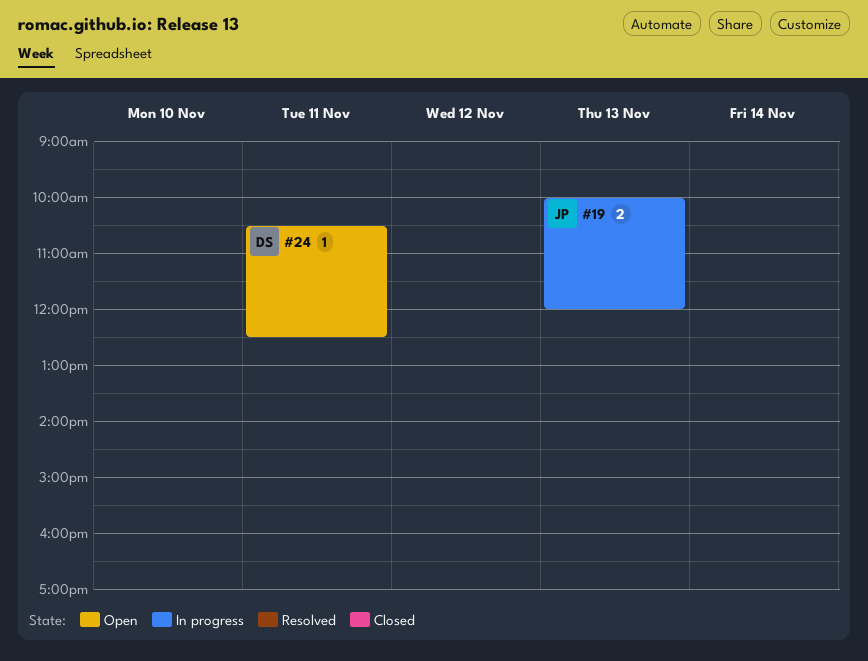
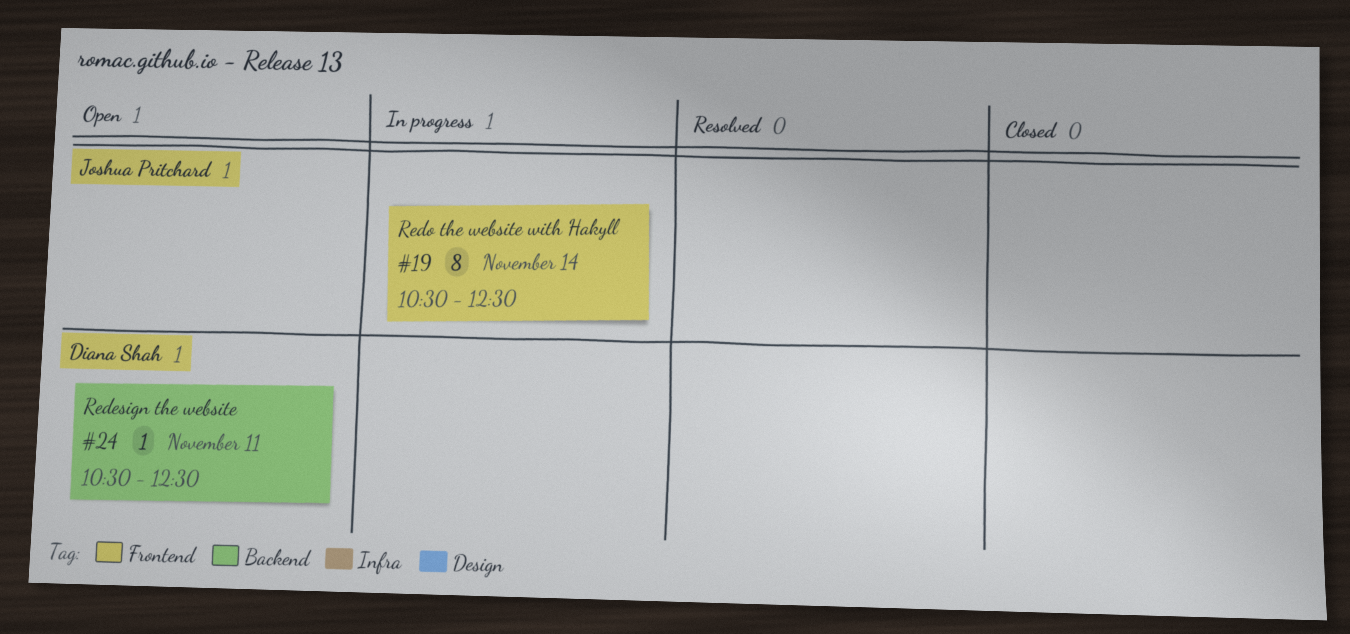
#19, estimate: 2 -> 8
#19, day: Nov 13 -> Nov 14
#19, begins: 10:00 -> 10:30
#19, ends: 12:00 -> 12:30

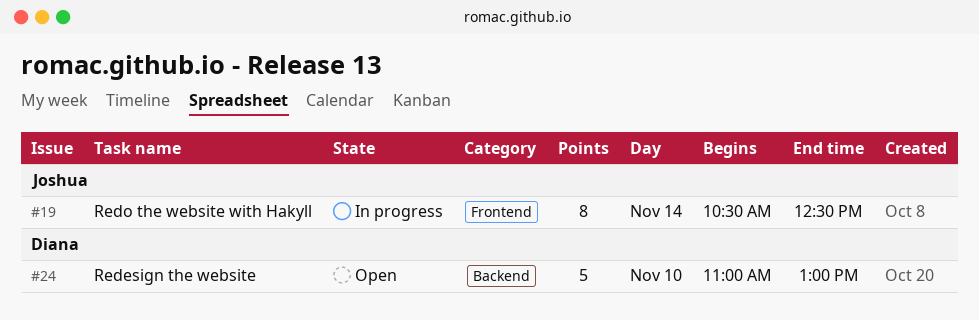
#24, estimate: 1 -> 5
#24, day: Nov 11 -> Nov 10
#24, begins: 10:30 -> 11:00
#24, ends: 12:30 -> 13:00

